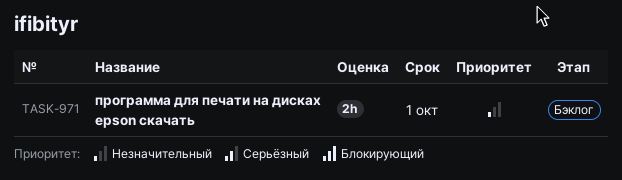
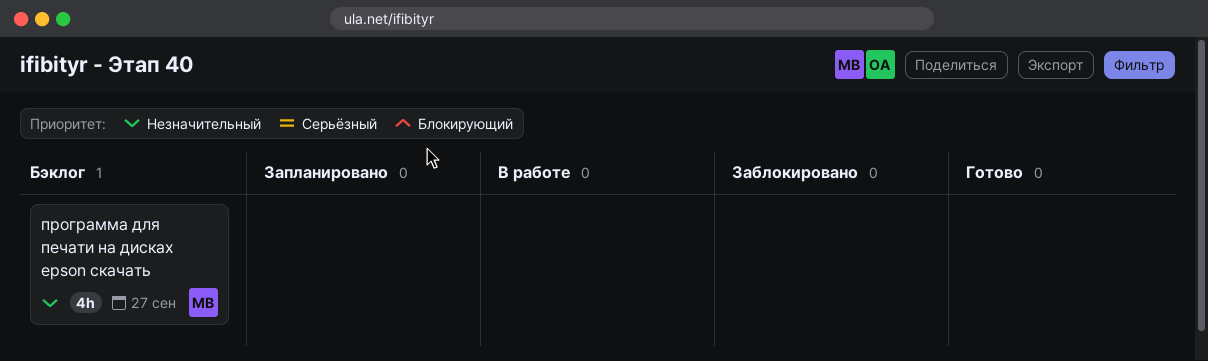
программа для печати на дисках epson скачать, estimate: 2h -> 4h
программа для печати на дисках epson скачать, due: Oct 1 -> Sep 27

